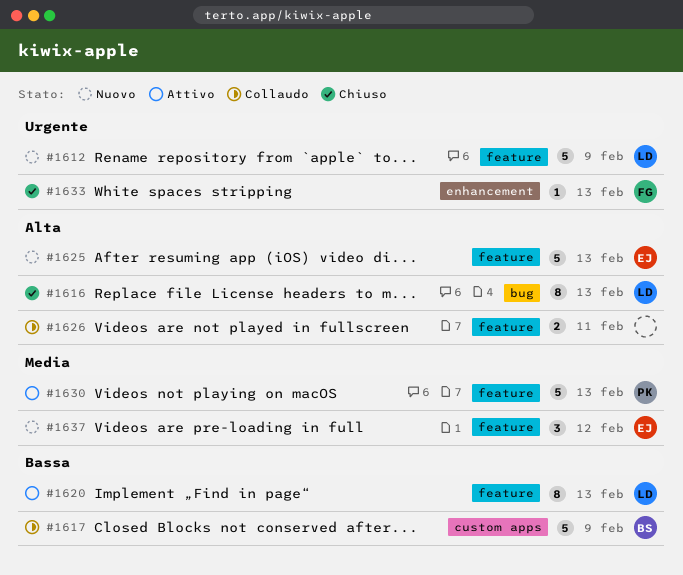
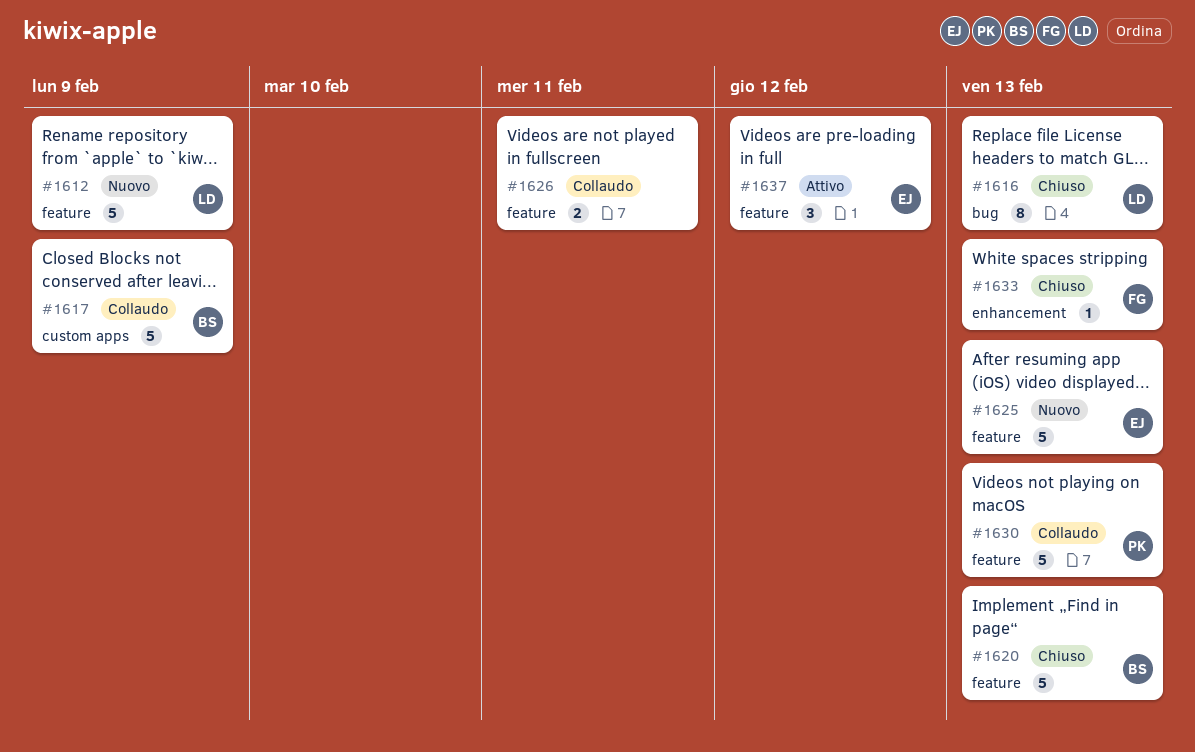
#1620, status: Attivo -> Chiuso
#1620, owner: LD -> BS
#1620, estimate: 8 -> 5
#1630, status: Attivo -> Collaudo
#1637, status: Nuovo -> Attivo

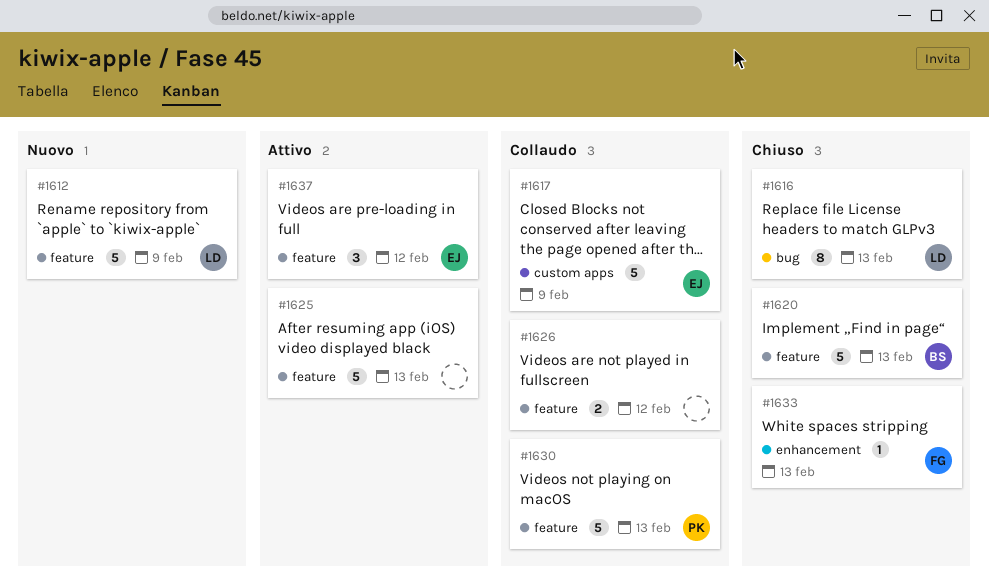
#1617, owner: BS -> EJ
#1625, status: Nuovo -> Attivo
#1625, owner: EJ -> none
#1626, due: Feb 11 -> Feb 12

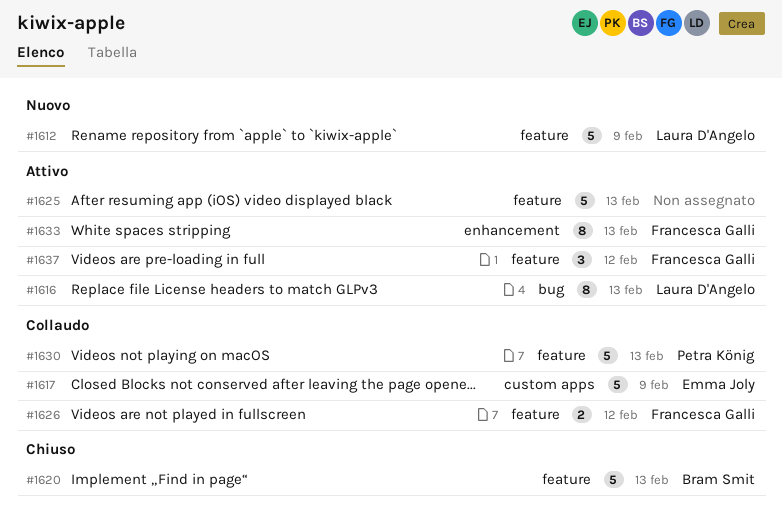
#1616, status: Chiuso -> Attivo
#1626, owner: none -> Francesca Galli
#1633, status: Chiuso -> Attivo
#1633, estimate: 1 -> 8
#1637, owner: Emma Joly -> Francesca Galli

